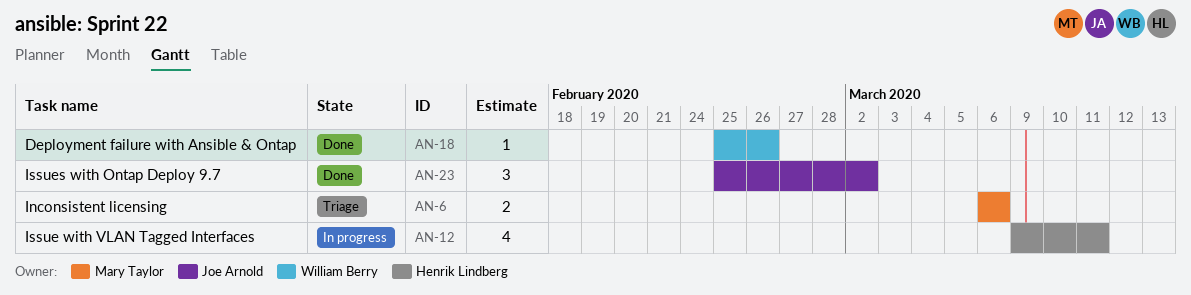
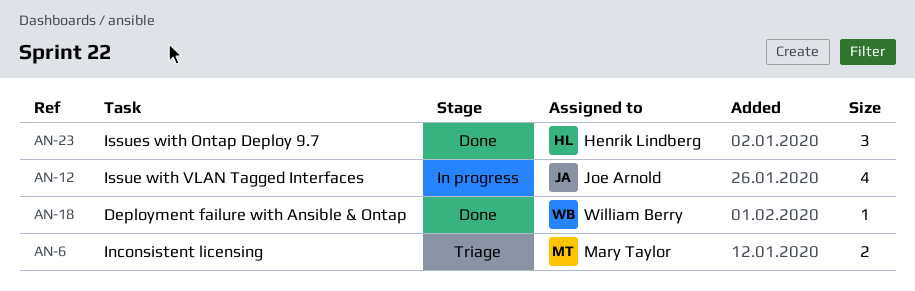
AN-12, owner: Henrik Lindberg -> Joe Arnold
AN-23, owner: Joe Arnold -> Henrik Lindberg

